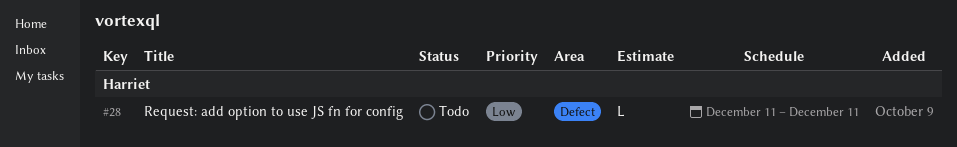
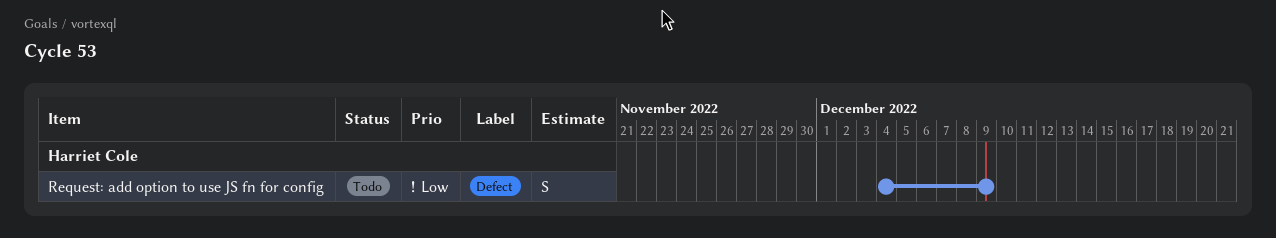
Request: add option to use JS fn for config, estimate: L -> S
Request: add option to use JS fn for config, start: Dec 11 -> Dec 4
Request: add option to use JS fn for config, due: Dec 11 -> Dec 9

